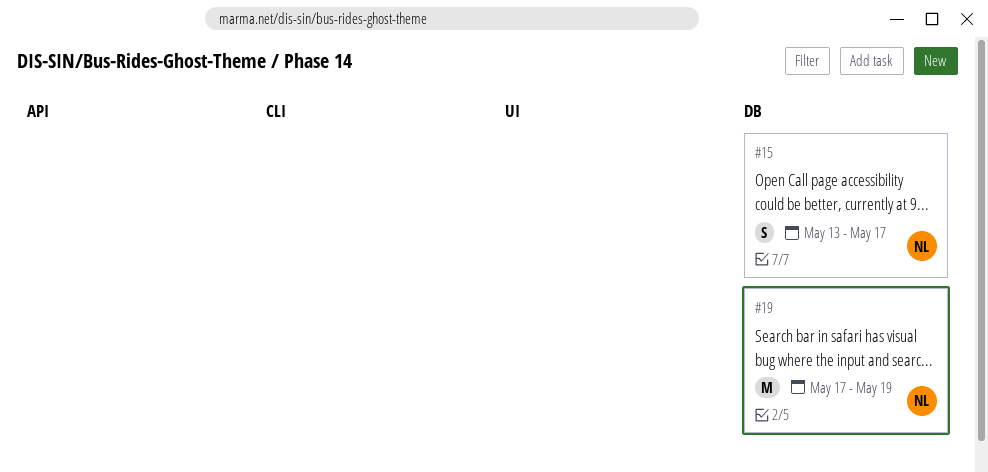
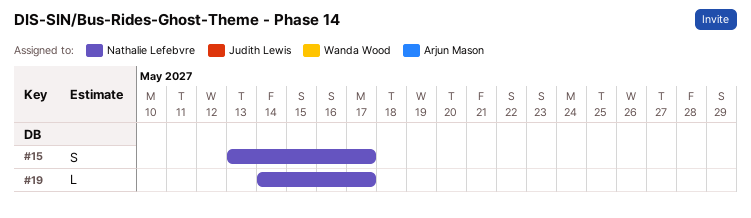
#19, estimate: M -> L
#19, start: May 17 -> May 14
#19, due: May 19 -> May 17

